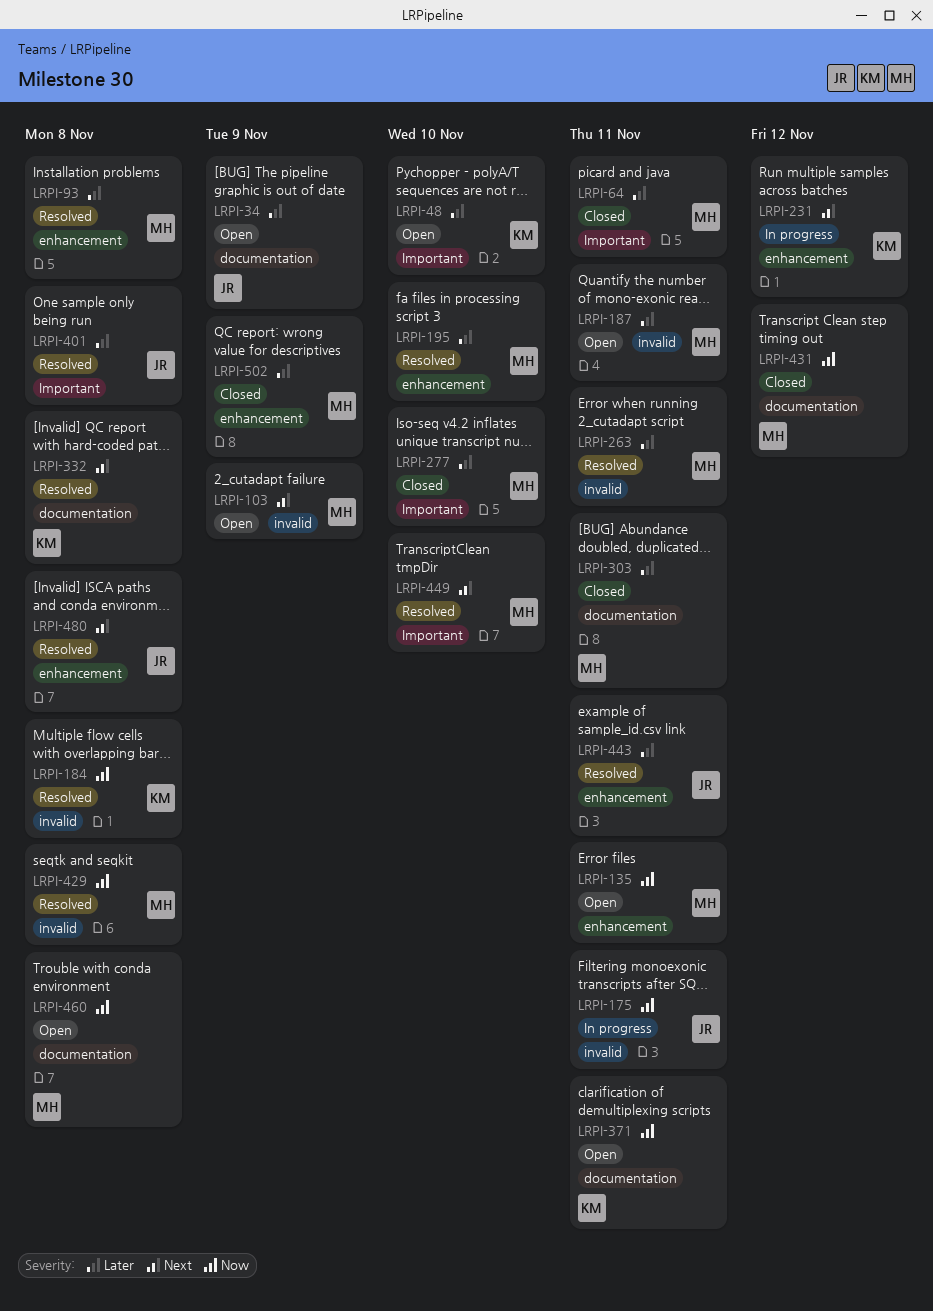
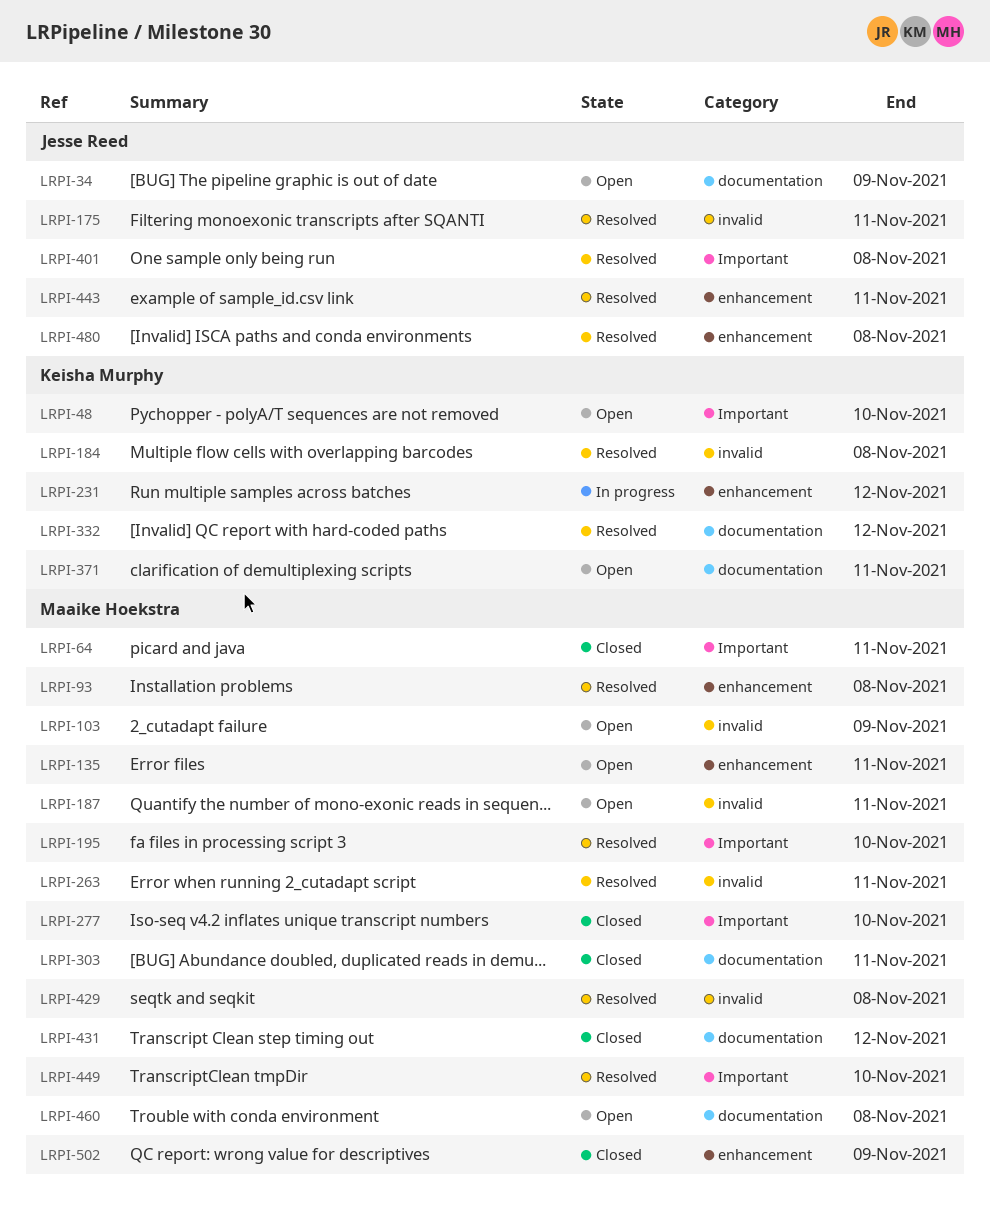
LRPI-175, status: In progress -> Resolved
LRPI-195, label: enhancement -> Important
LRPI-332, due: Nov 8 -> Nov 12

